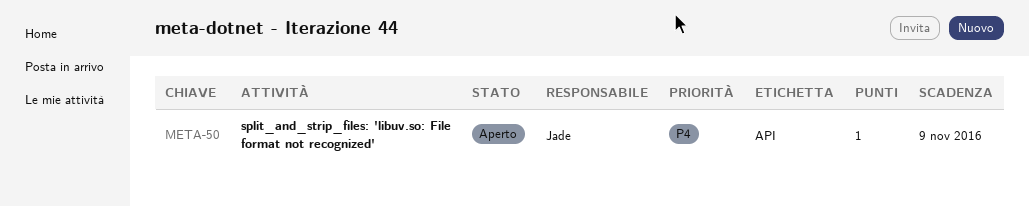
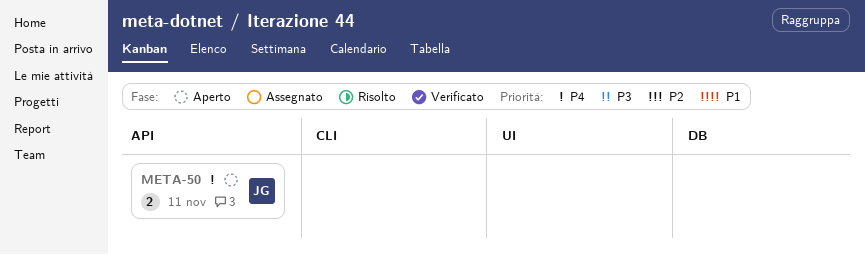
META-50, estimate: 1 -> 2
META-50, due: Nov 9 -> Nov 11

